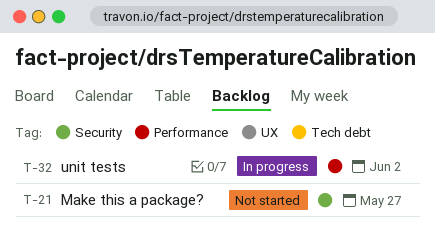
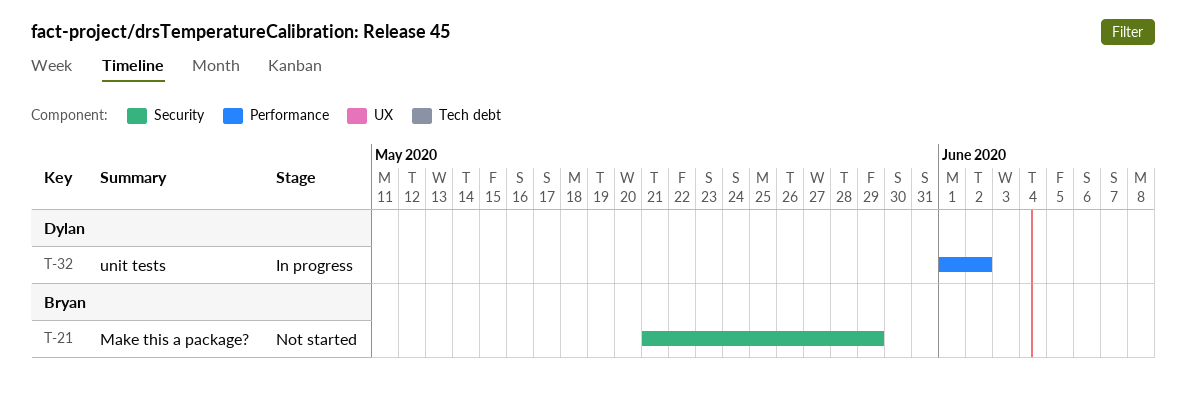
T-21, due: May 27 -> May 29

